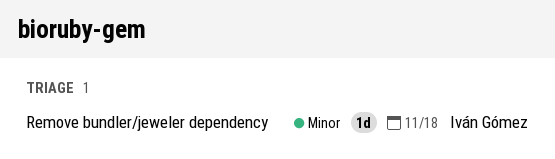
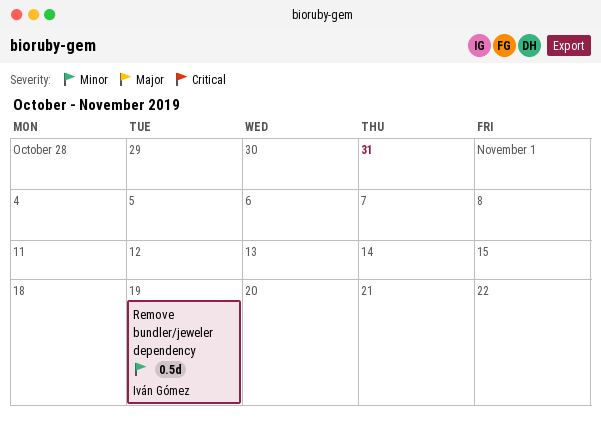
Remove bundler/jeweler dependency, estimate: 1d -> 0.5d
Remove bundler/jeweler dependency, due: Nov 18 -> Nov 19

